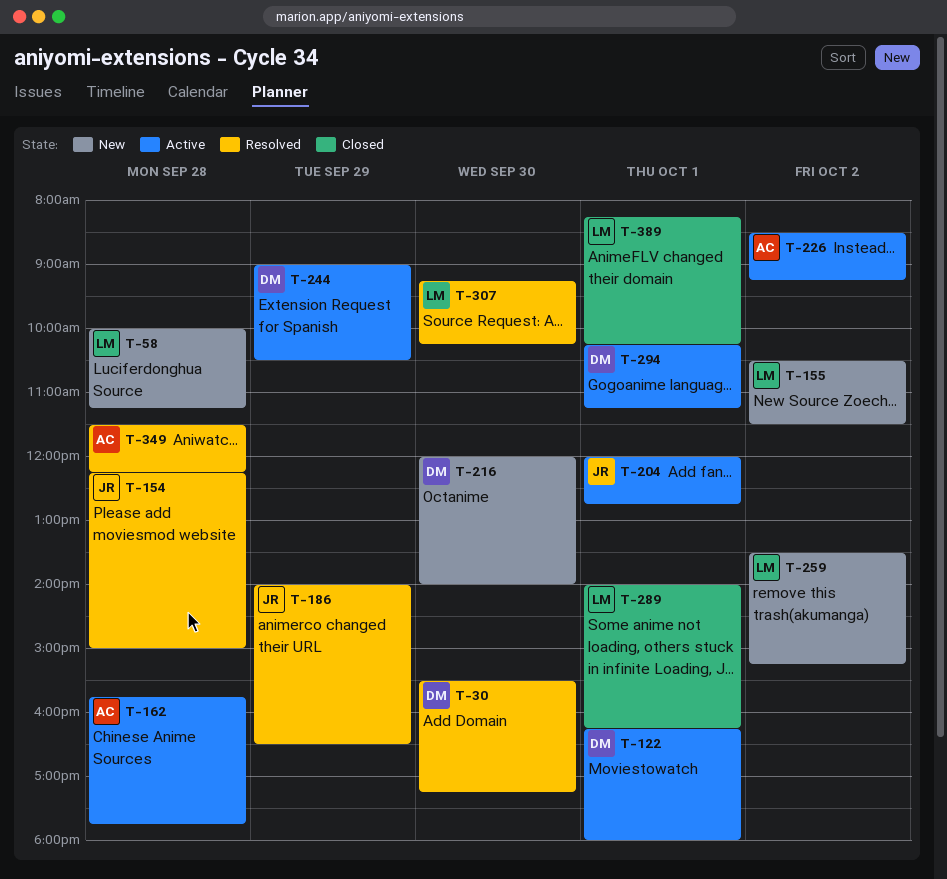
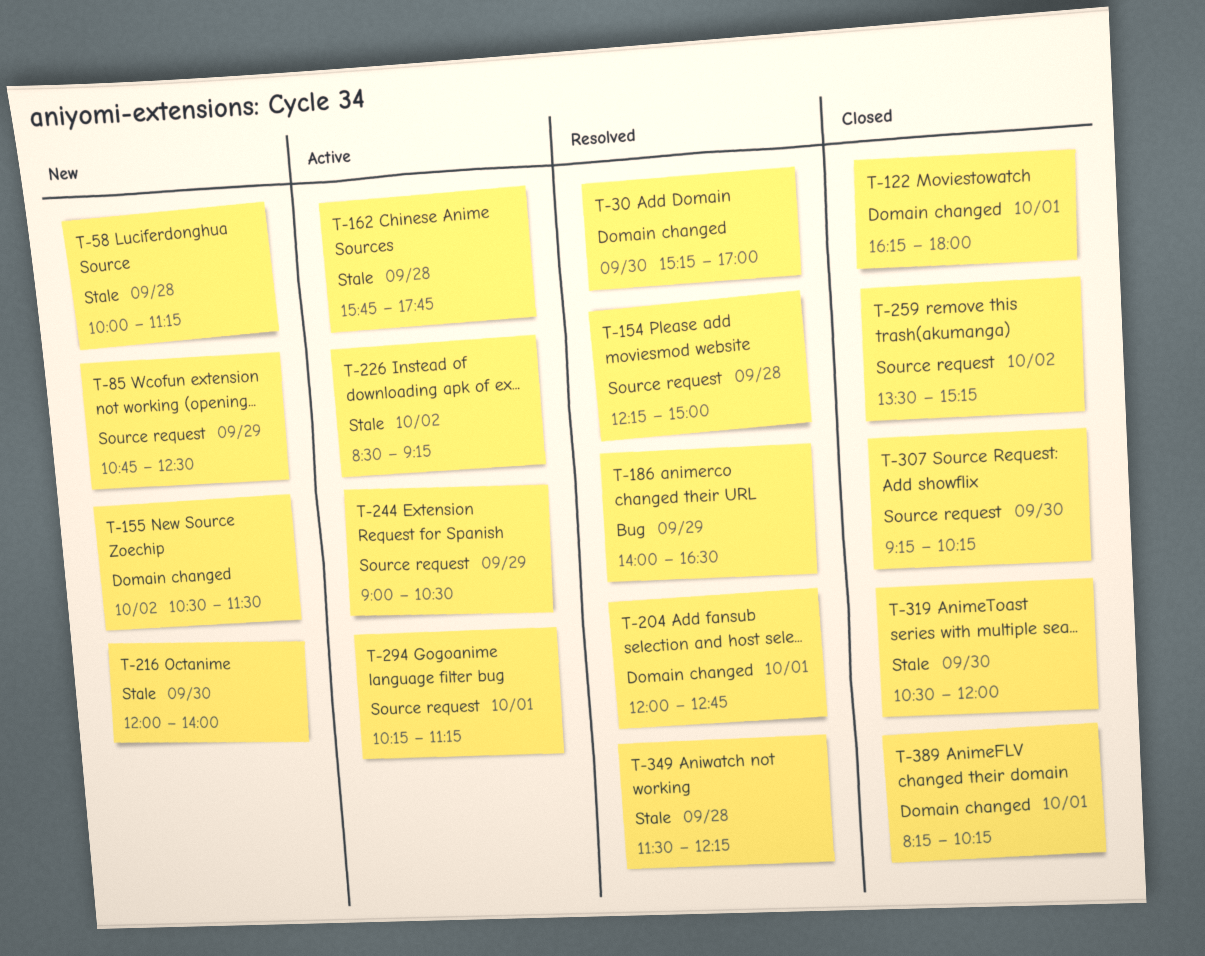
T-30, begins: 15:30 -> 15:15
T-30, ends: 17:15 -> 17:00
T-85: none -> present
T-122, status: Active -> Closed
T-204, status: Active -> Resolved
T-259, status: New -> Closed
T-289: present -> none
T-307, status: Resolved -> Closed
T-319: none -> present

